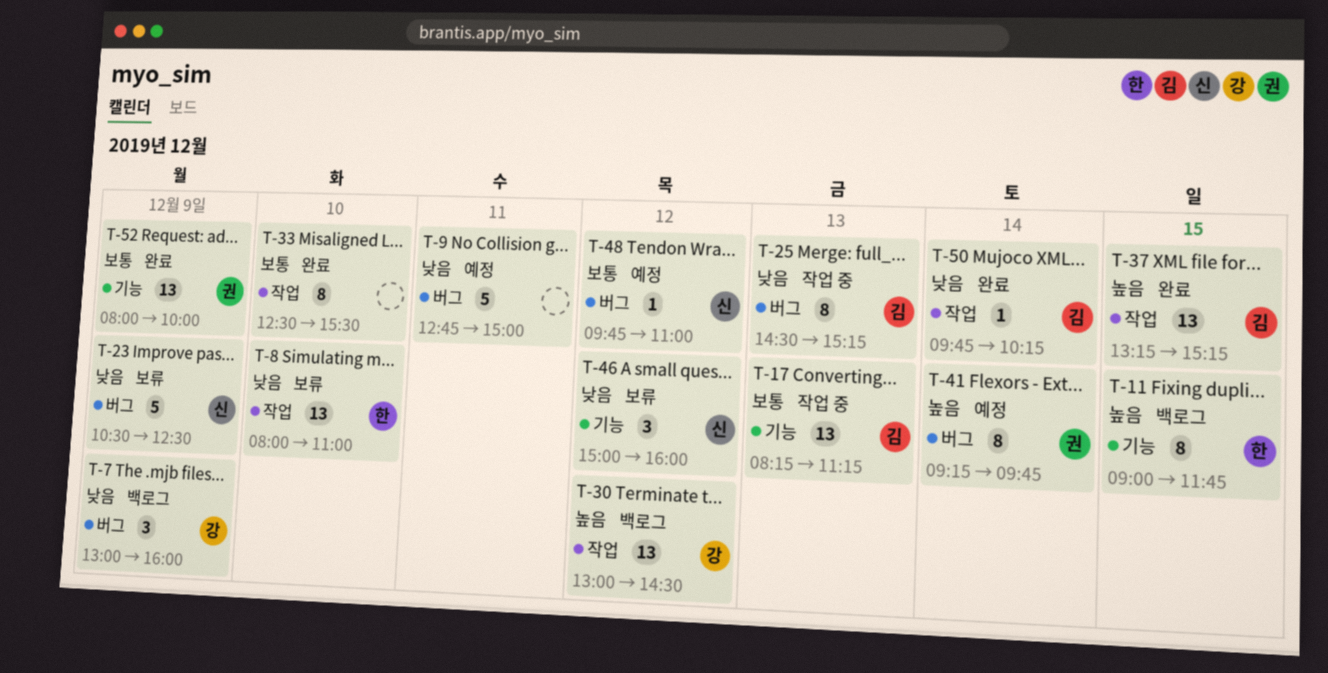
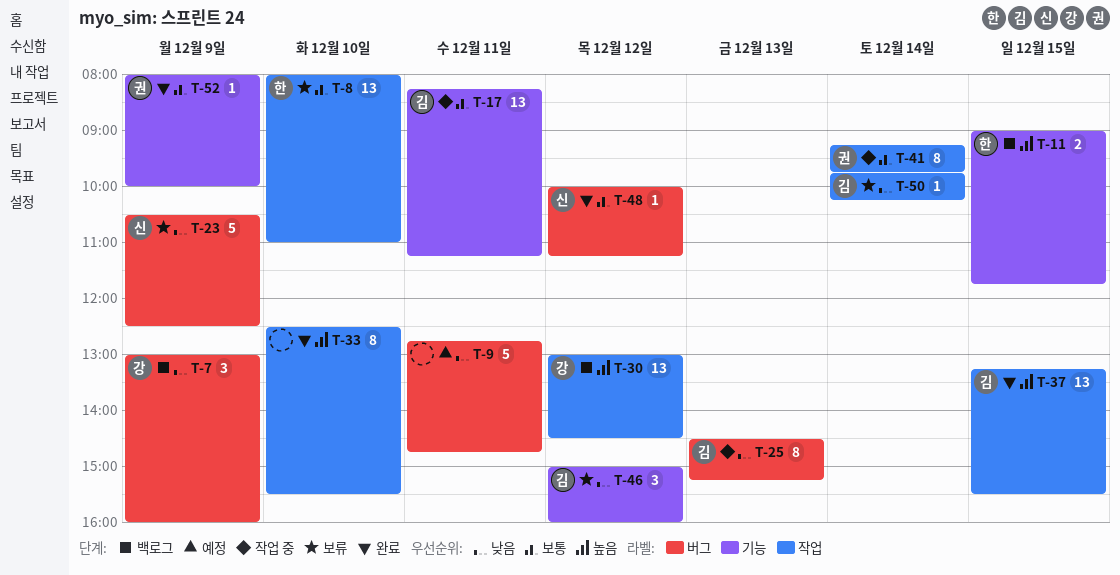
T-8, priority: 낮음 -> 보통
T-9, ends: 15:00 -> 14:45
T-11, estimate: 8 -> 2
T-17, day: Dec 13 -> Dec 11
T-33, priority: 보통 -> 높음
T-37, ends: 15:15 -> 15:30
T-41, status: 예정 -> 작업 중
T-41, priority: 높음 -> 보통
T-41, label: 버그 -> 작업
T-46, owner: 신 -> 김
T-48, status: 예정 -> 완료
T-48, begins: 09:45 -> 10:00
T-48, ends: 11:00 -> 11:15
T-50, status: 완료 -> 보류
T-52, estimate: 13 -> 1

